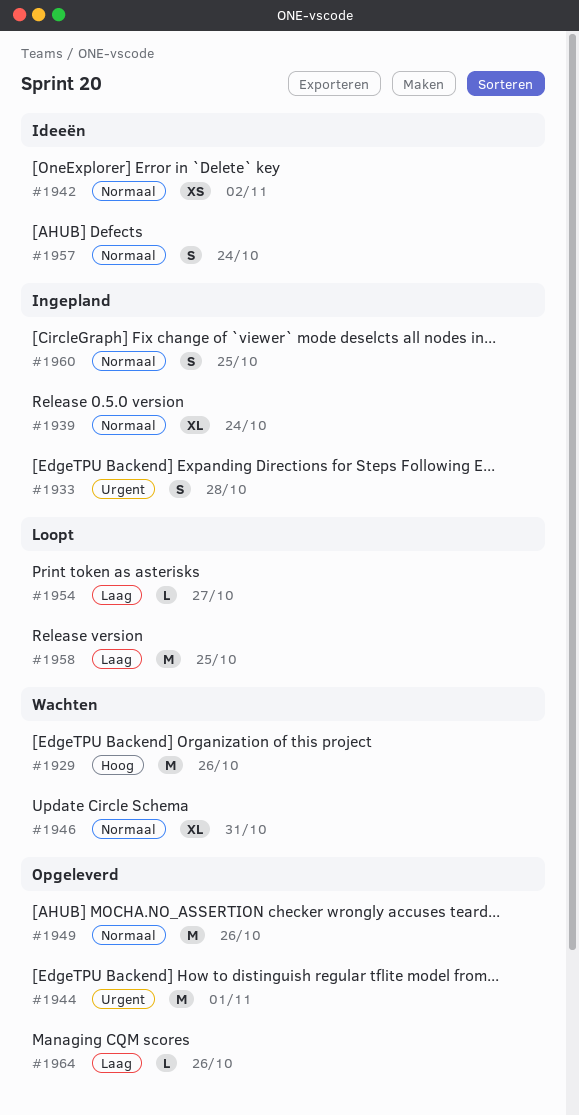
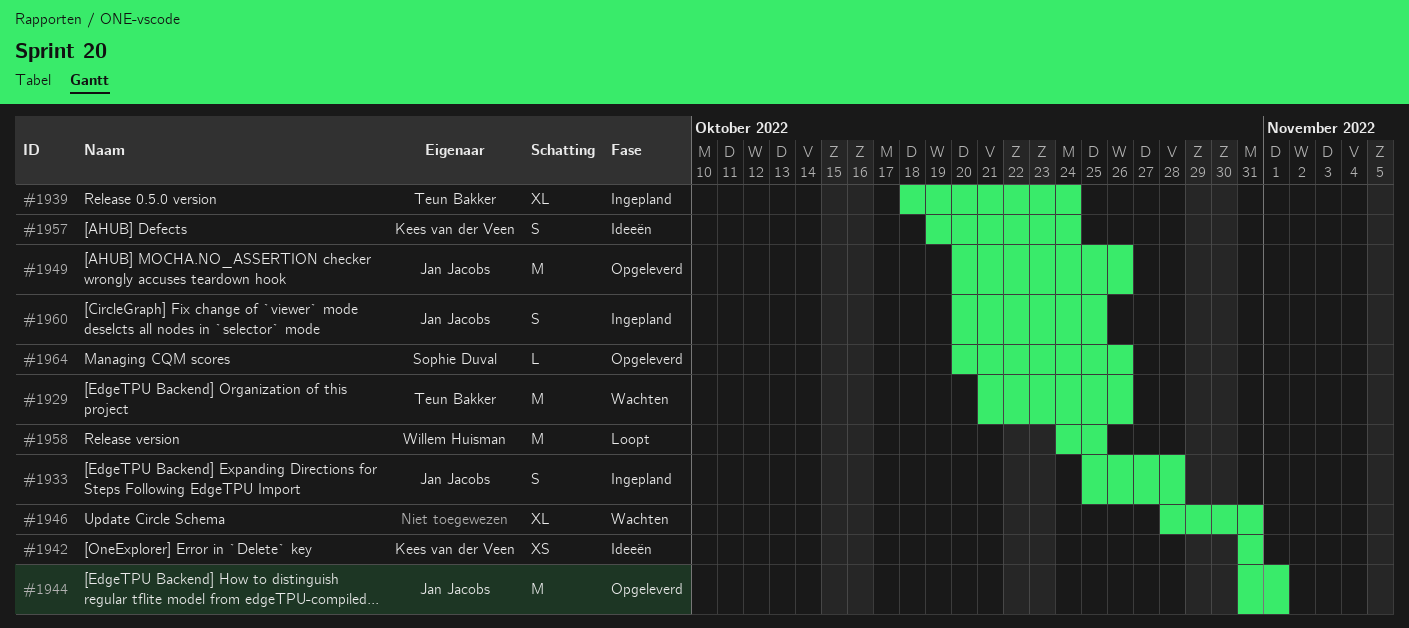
#1942, due: Nov 2 -> Oct 31
#1954: present -> none

